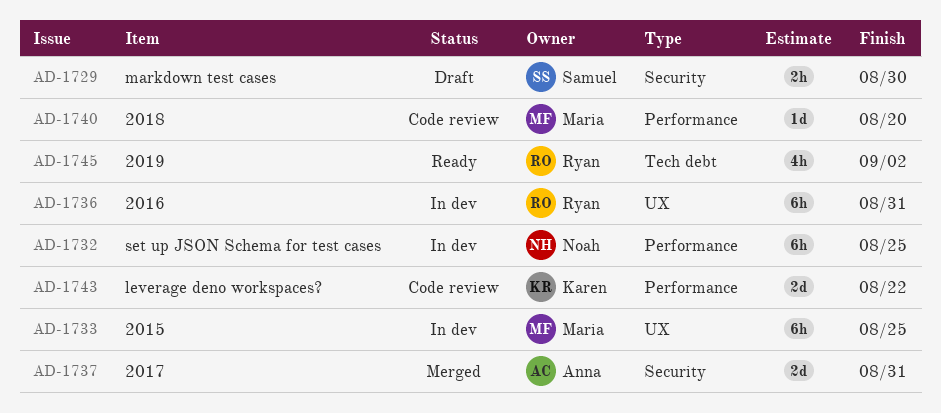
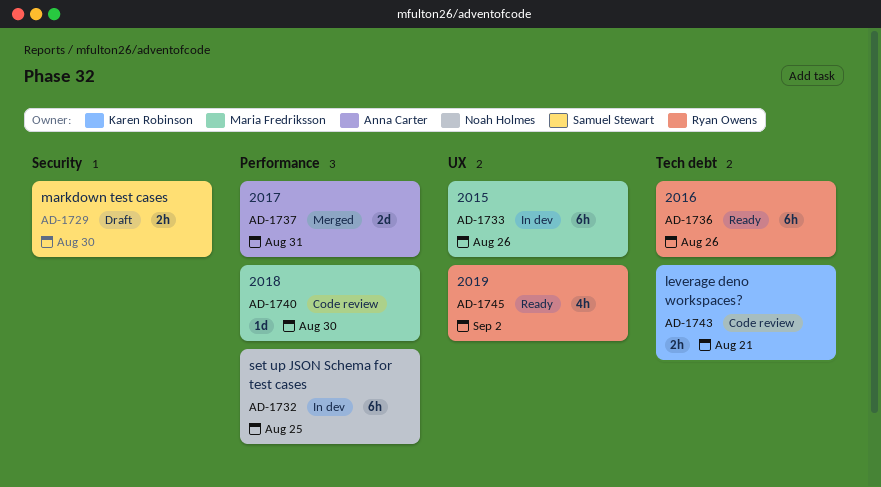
AD-1733, due: Aug 25 -> Aug 26
AD-1736, status: In dev -> Ready
AD-1736, label: UX -> Tech debt
AD-1736, due: Aug 31 -> Aug 26
AD-1737, label: Security -> Performance
AD-1740, due: Aug 20 -> Aug 30
AD-1743, label: Performance -> Tech debt
AD-1743, estimate: 2d -> 2h
AD-1743, due: Aug 22 -> Aug 21
AD-1745, label: Tech debt -> UX

